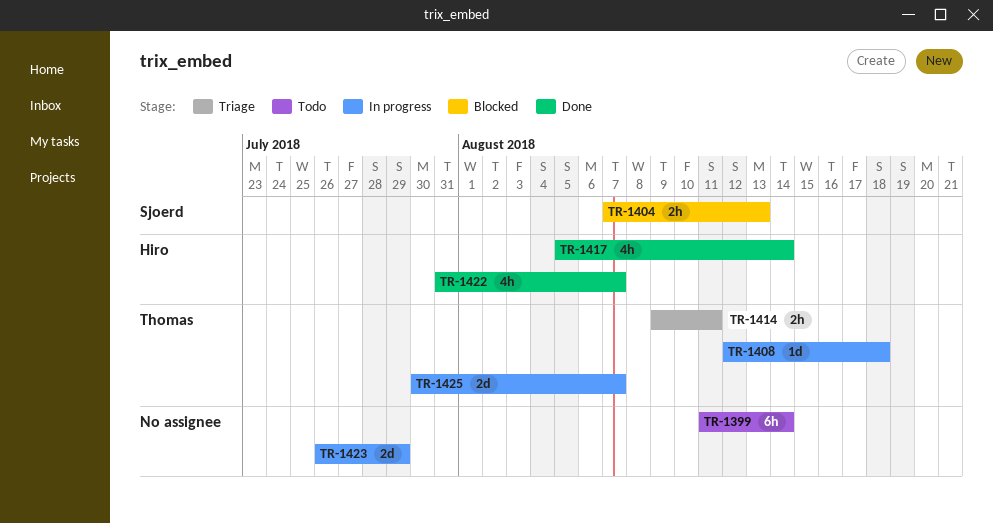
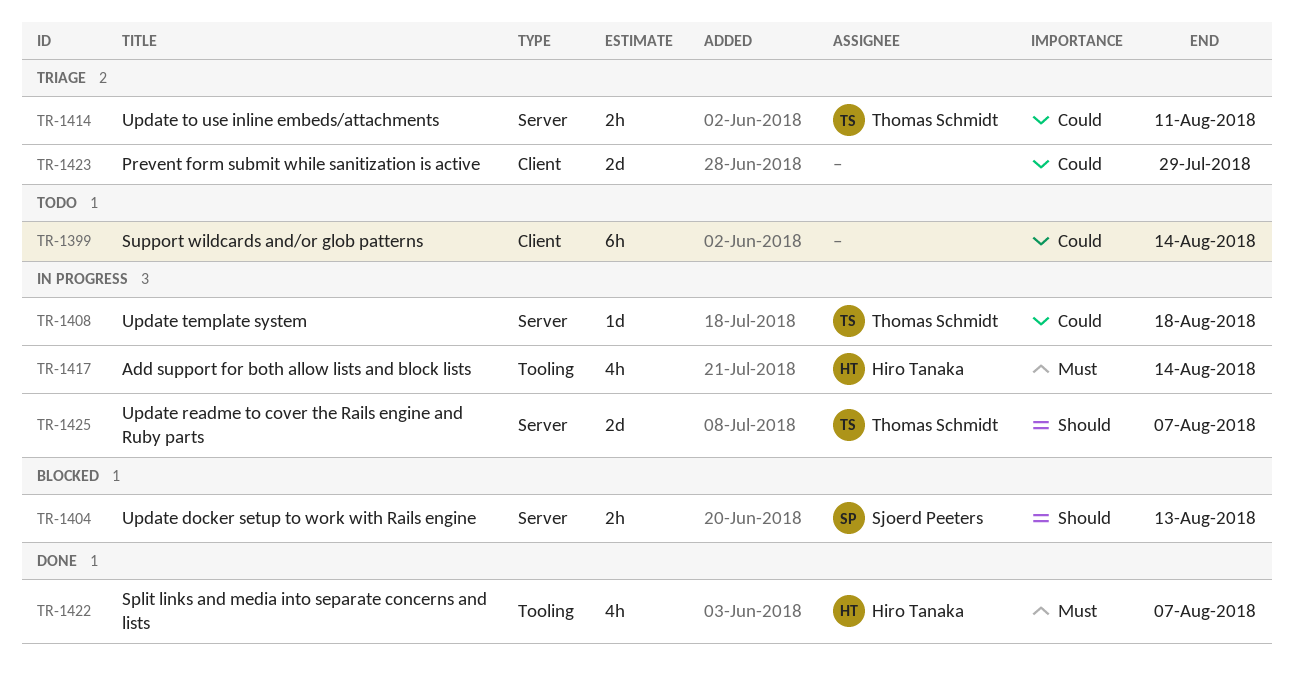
TR-1417, status: Done -> In progress
TR-1423, status: In progress -> Triage

